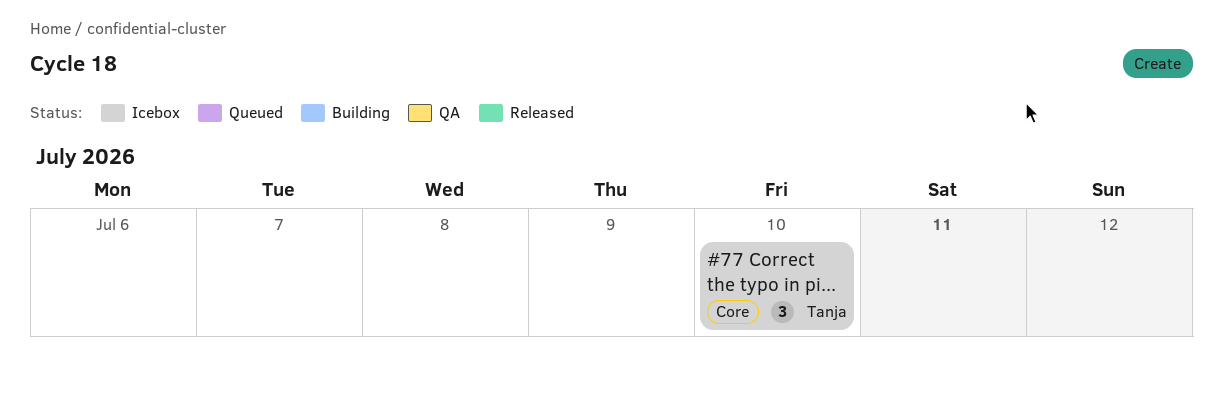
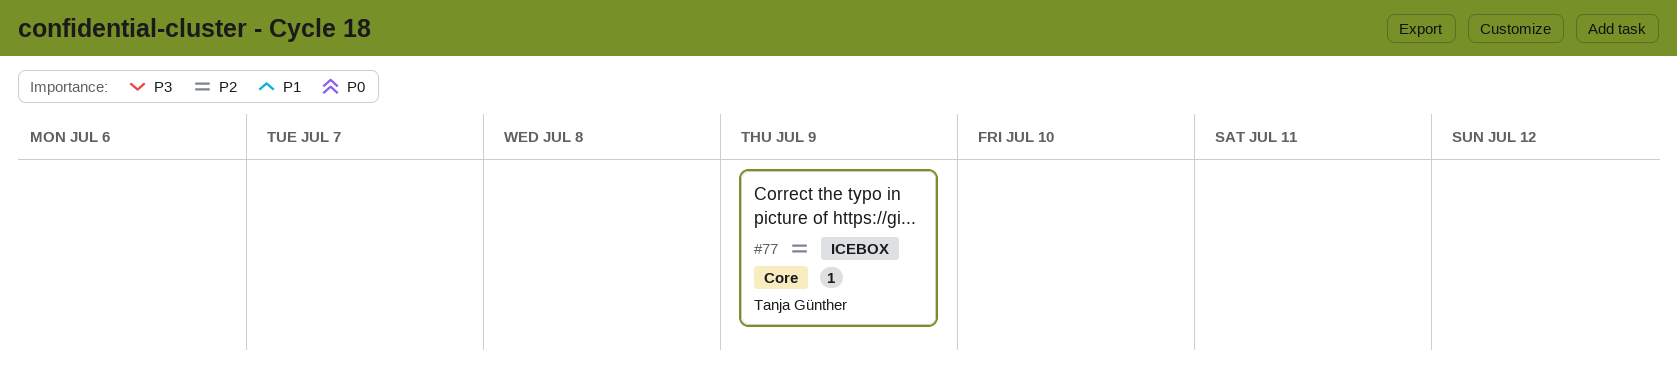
#77, estimate: 3 -> 1
#77, due: Jul 10 -> Jul 9

